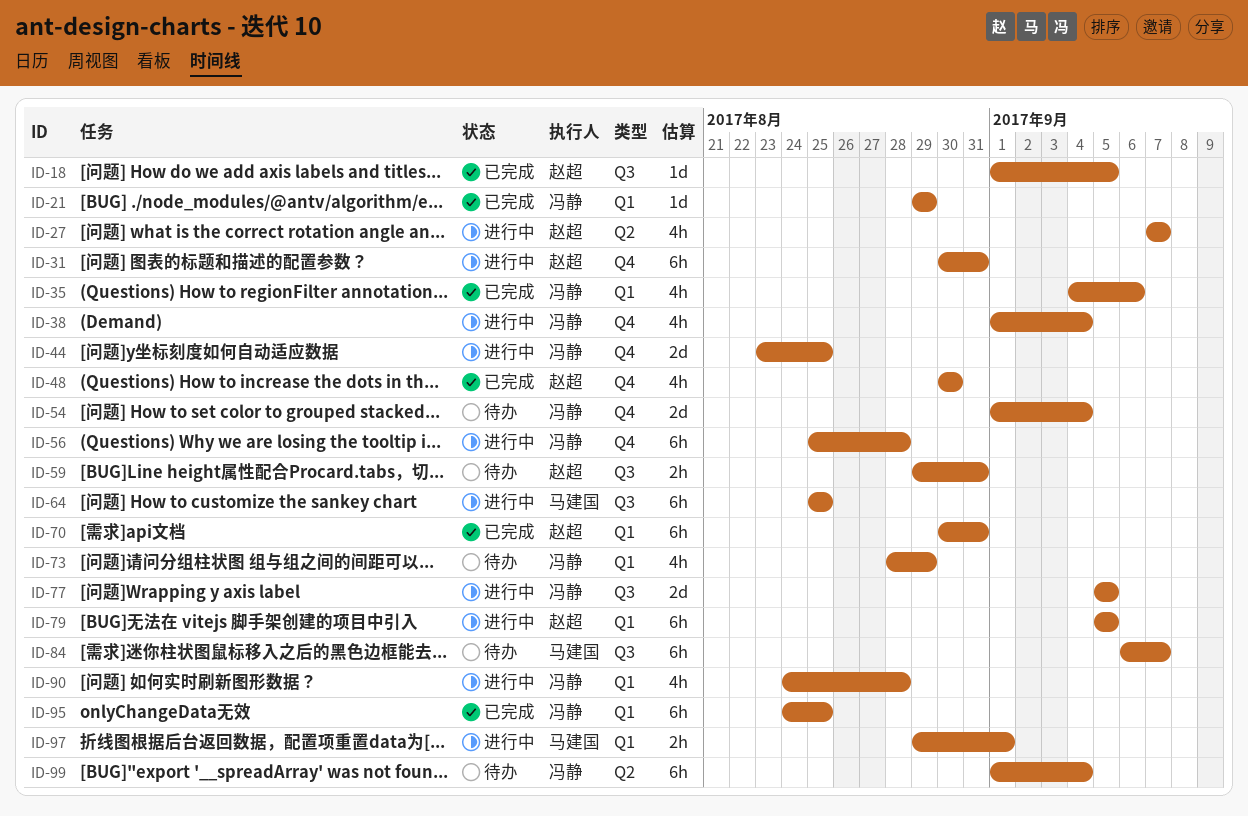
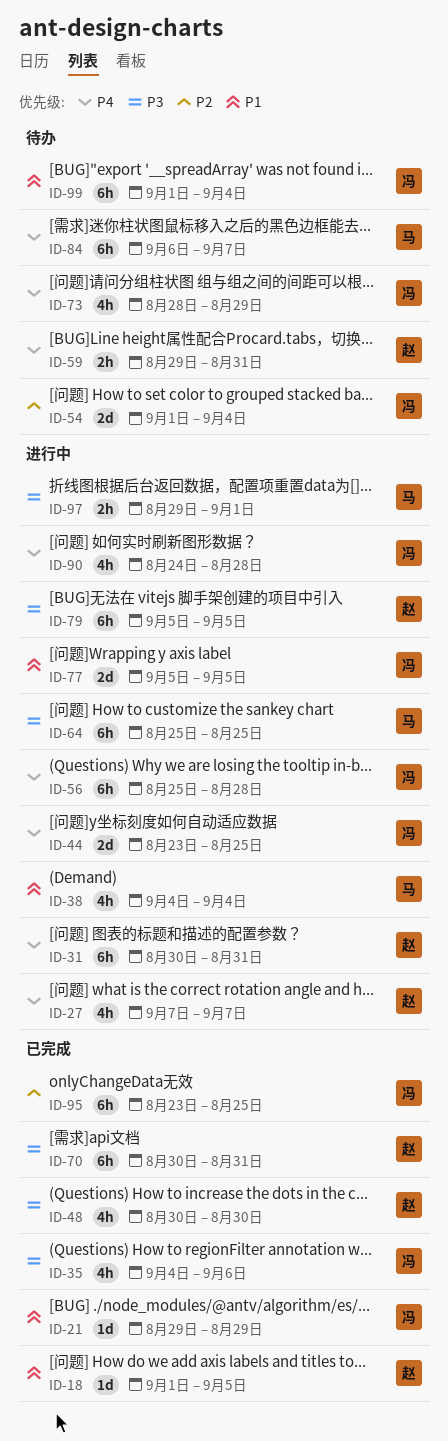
ID-38, owner: 冯静 -> 马建国
ID-38, start: Sep 1 -> Sep 4
ID-95, start: Aug 24 -> Aug 23

